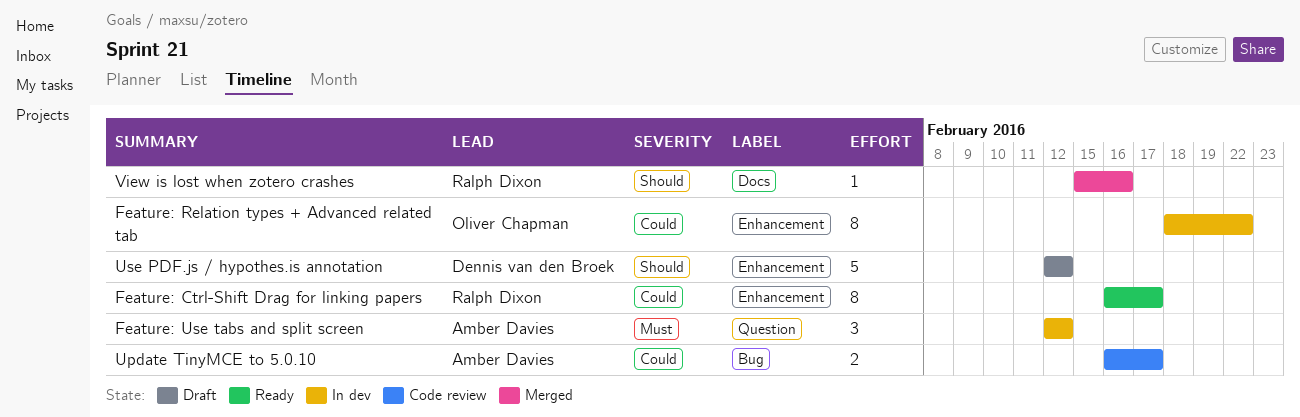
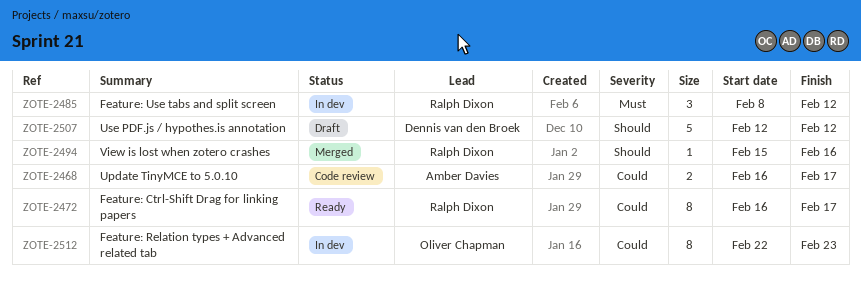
Feature: Relation types + Advanced related tab, start: Feb 18 -> Feb 22
Feature: Relation types + Advanced related tab, due: Feb 22 -> Feb 23
Feature: Use tabs and split screen, owner: Amber Davies -> Ralph Dixon
Feature: Use tabs and split screen, start: Feb 12 -> Feb 8

